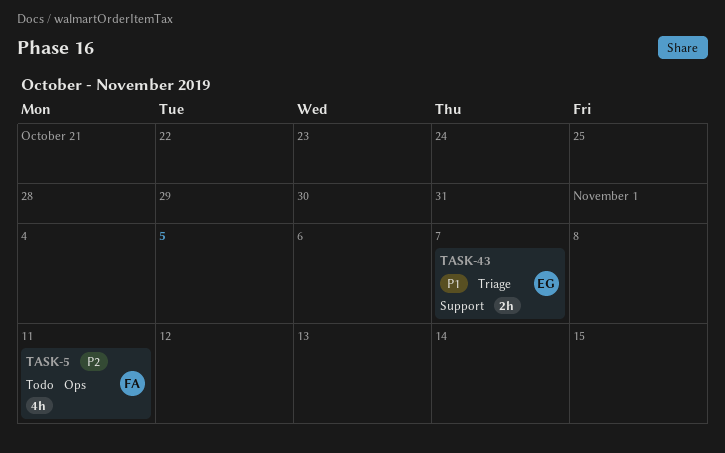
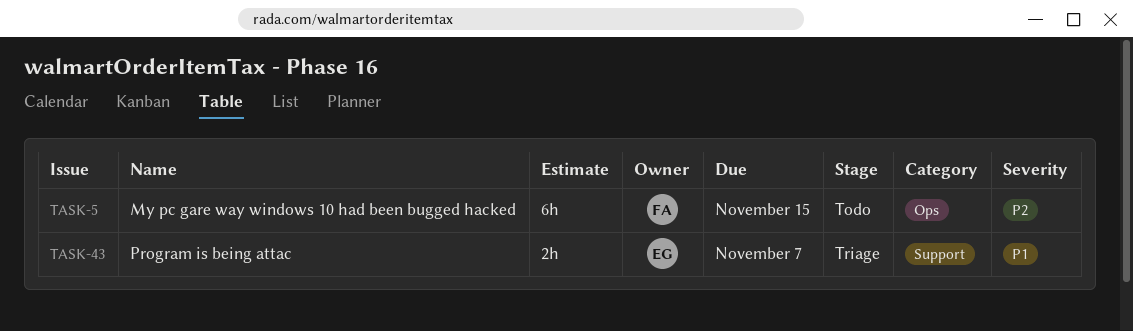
TASK-5, estimate: 4h -> 6h
TASK-5, due: Nov 11 -> Nov 15

